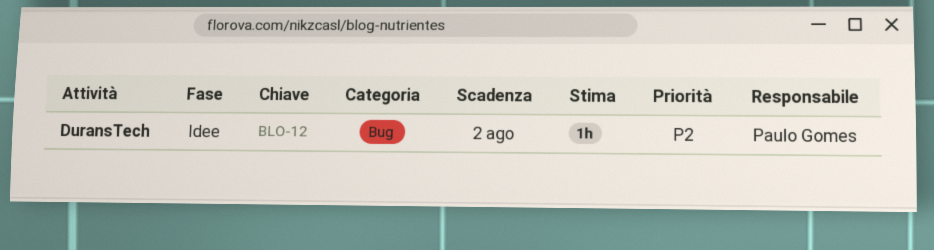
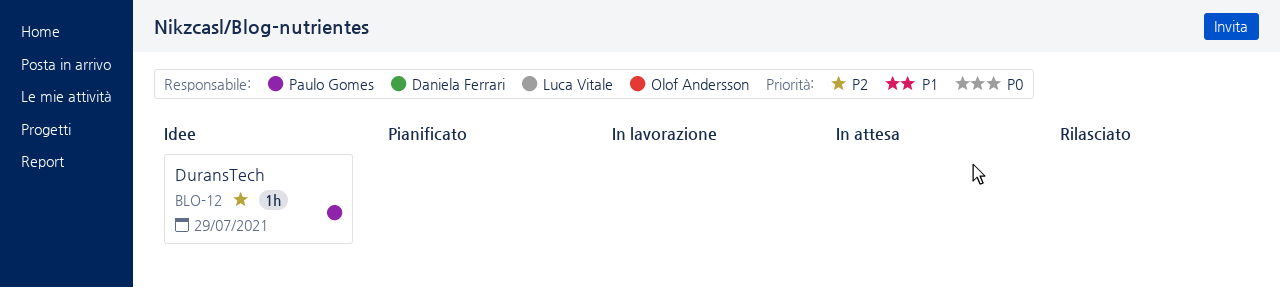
BLO-12, due: Aug 2 -> Jul 29

